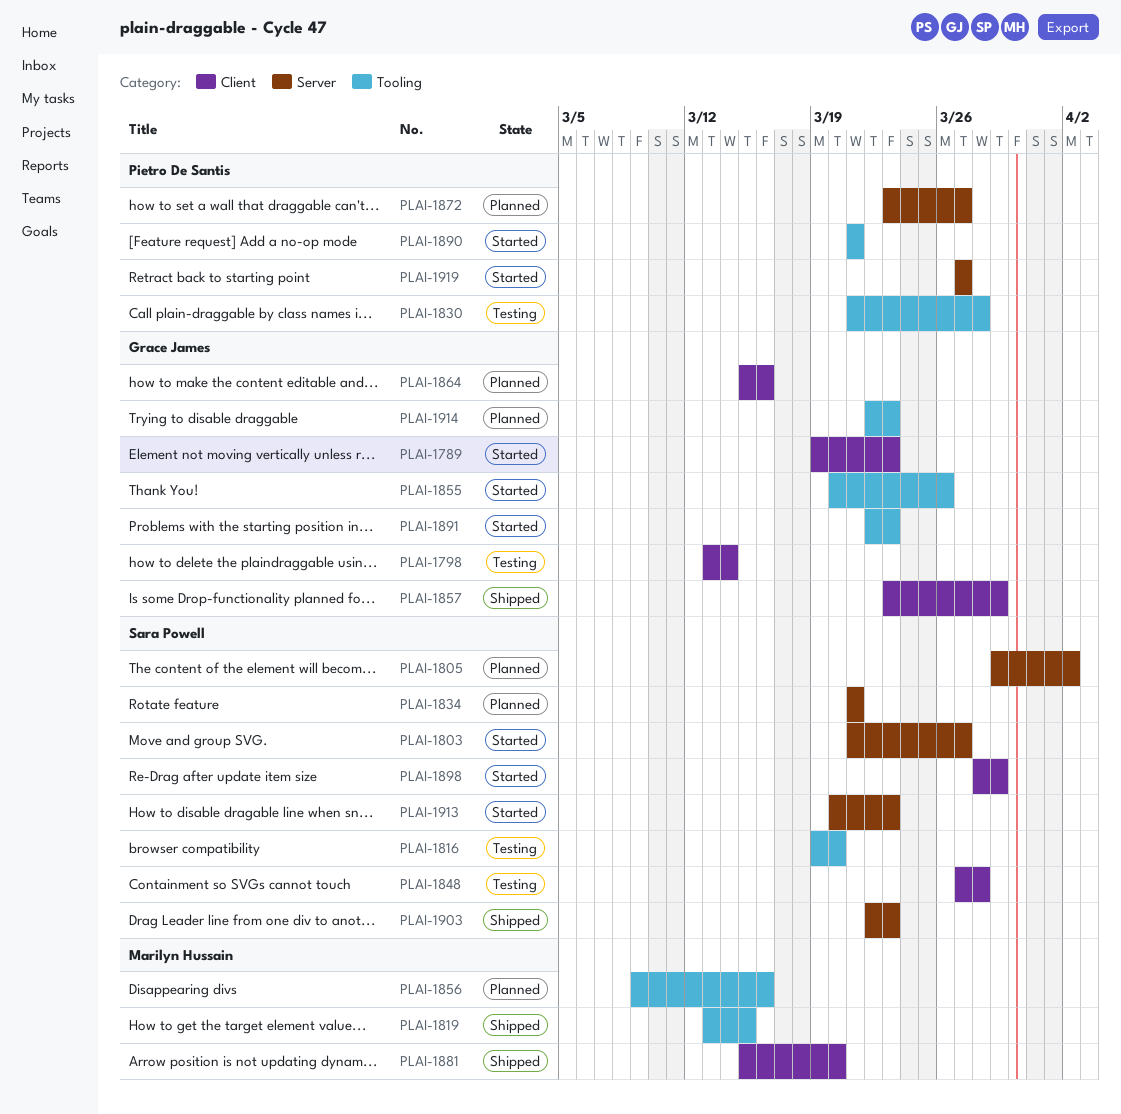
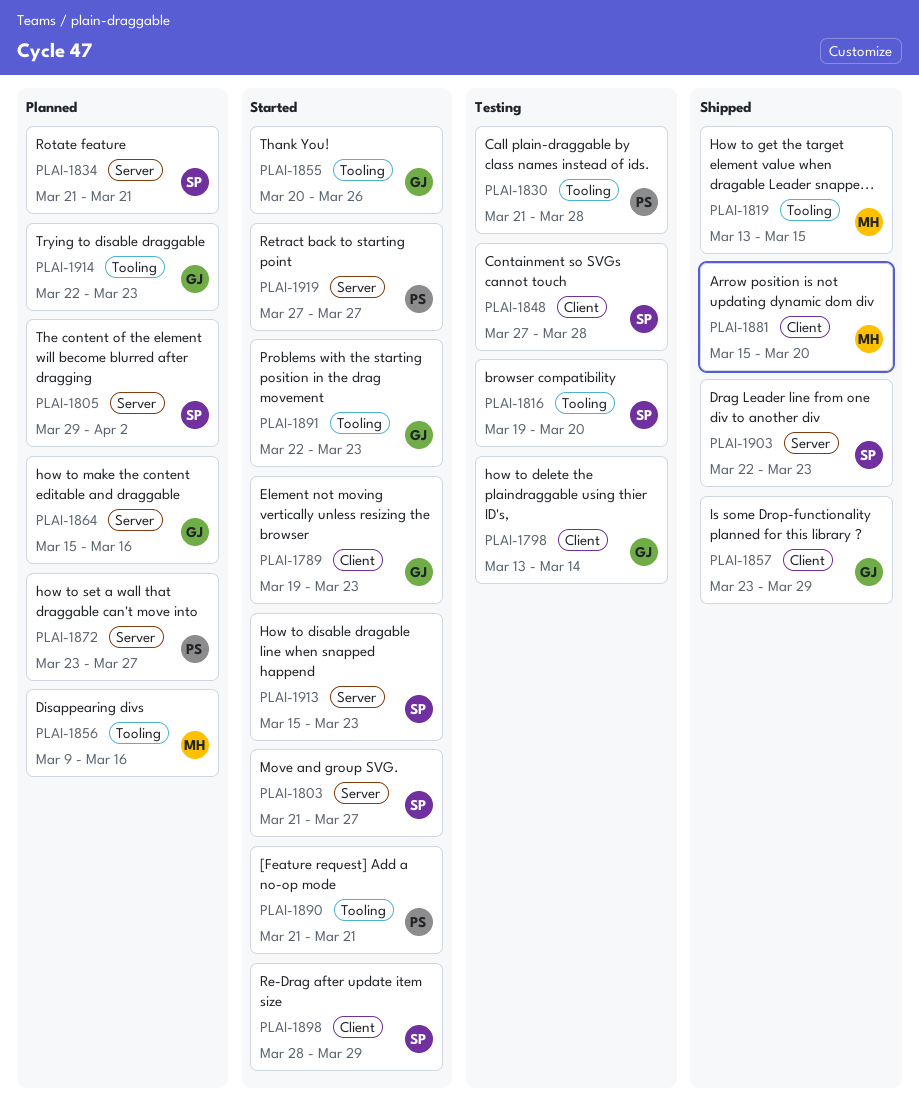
PLAI-1864, label: Client -> Server
PLAI-1913, start: Mar 20 -> Mar 15

